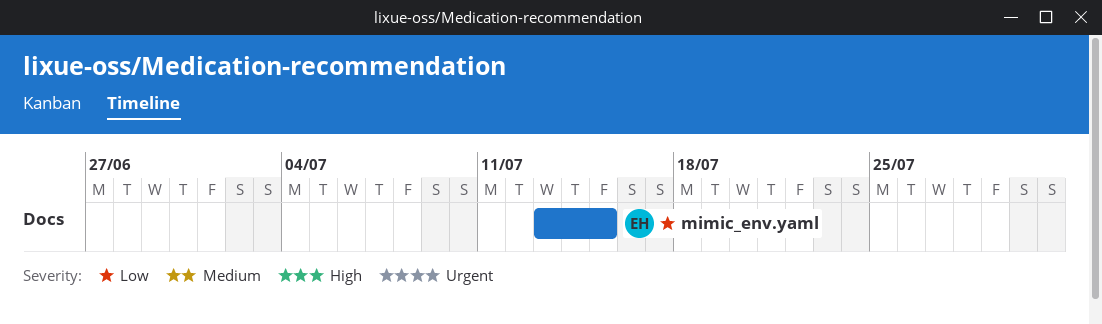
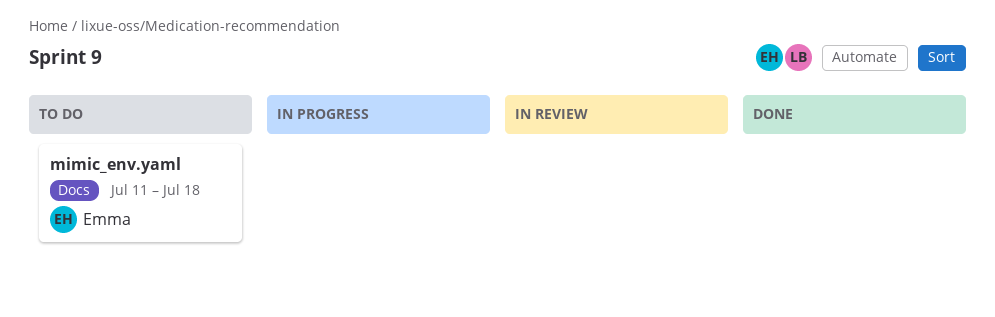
mimic_env.yaml, start: Jul 13 -> Jul 11
mimic_env.yaml, due: Jul 15 -> Jul 18

